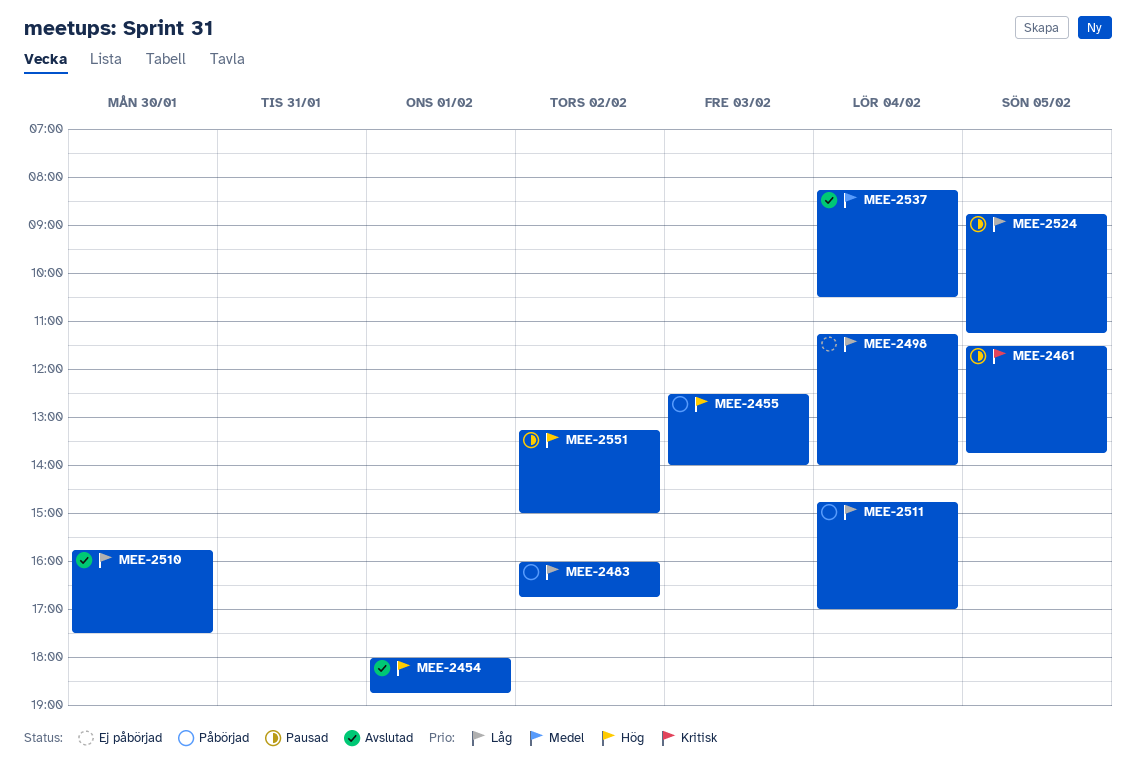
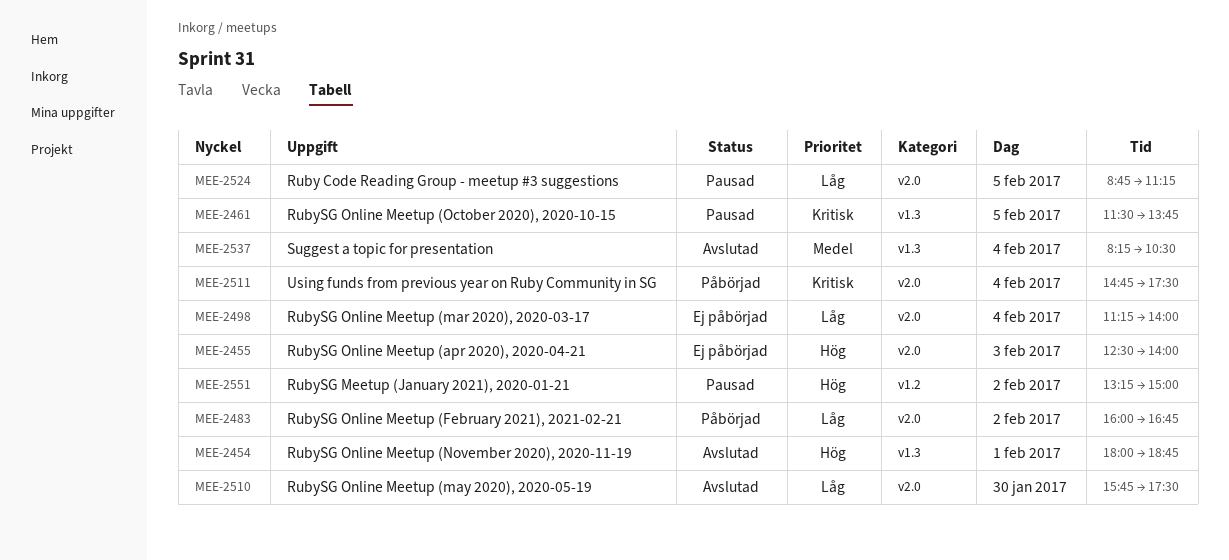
MEE-2455, status: Påbörjad -> Ej påbörjad
MEE-2511, priority: Låg -> Kritisk
MEE-2511, ends: 17:00 -> 17:30

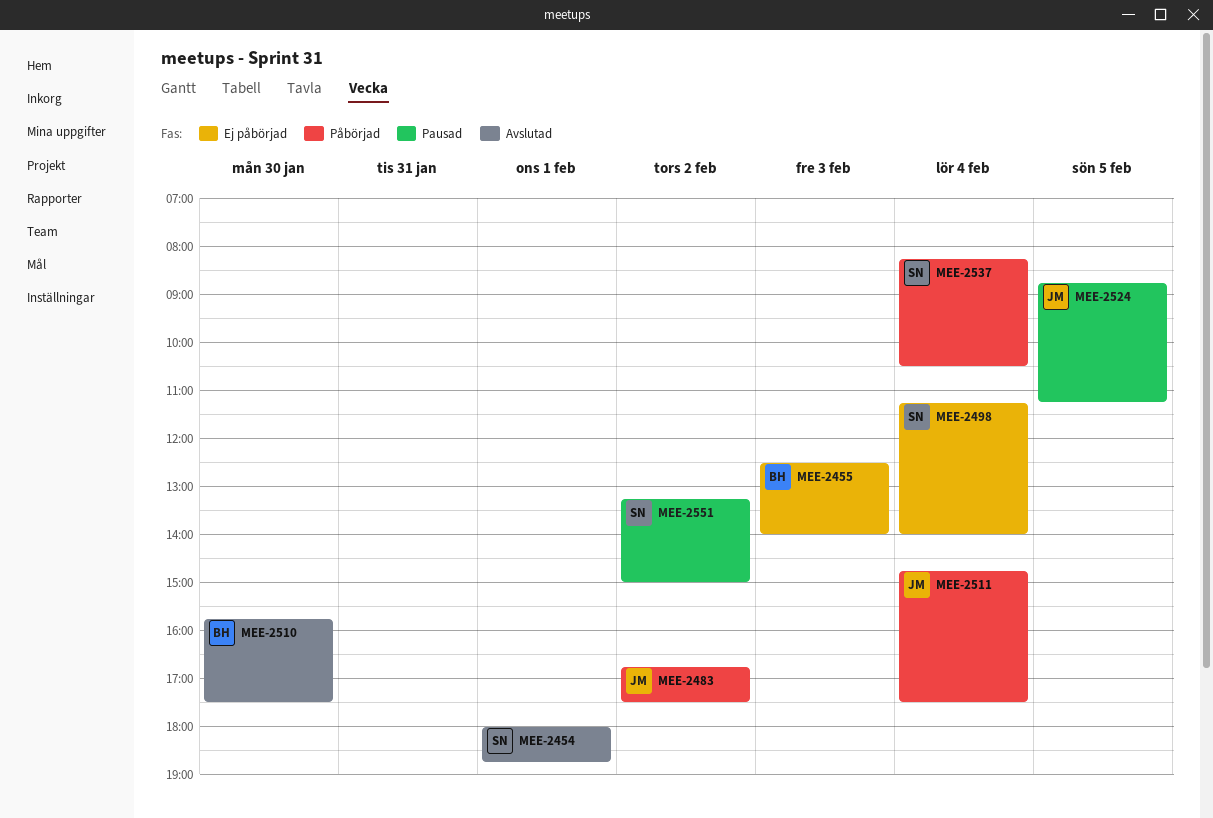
MEE-2461: present -> none
MEE-2483, begins: 16:00 -> 16:45
MEE-2483, ends: 16:45 -> 17:30
MEE-2537, status: Avslutad -> Påbörjad

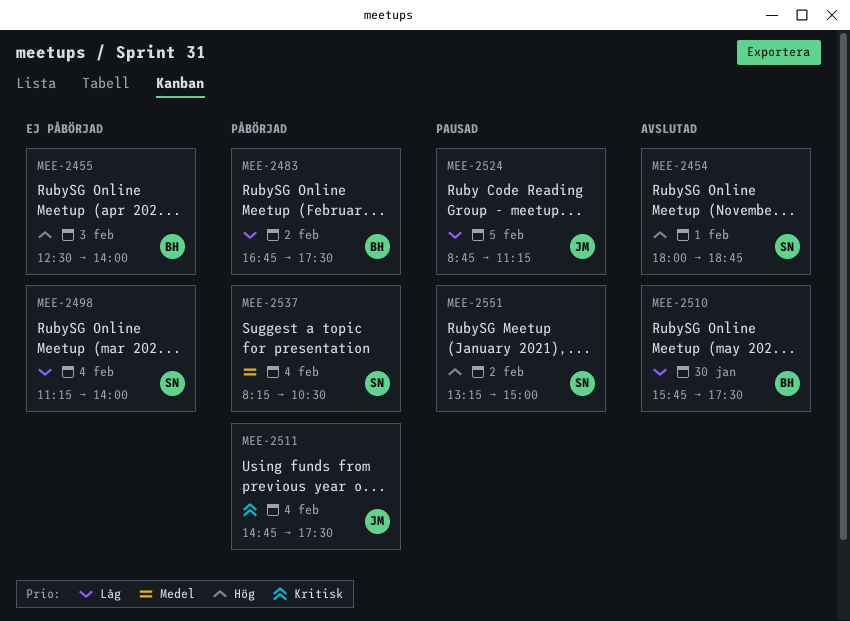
MEE-2483, owner: JM -> BH

